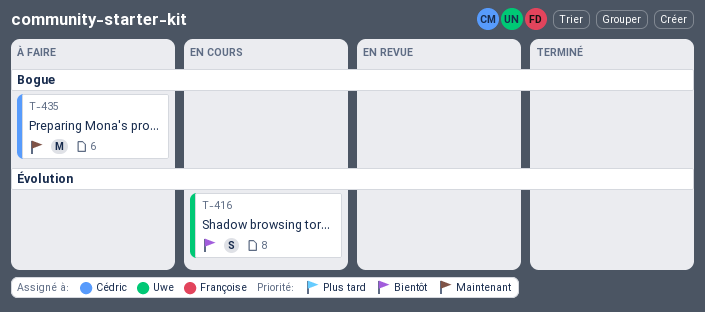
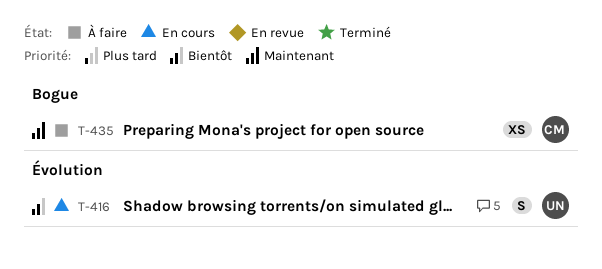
T-435, estimate: M -> XS

